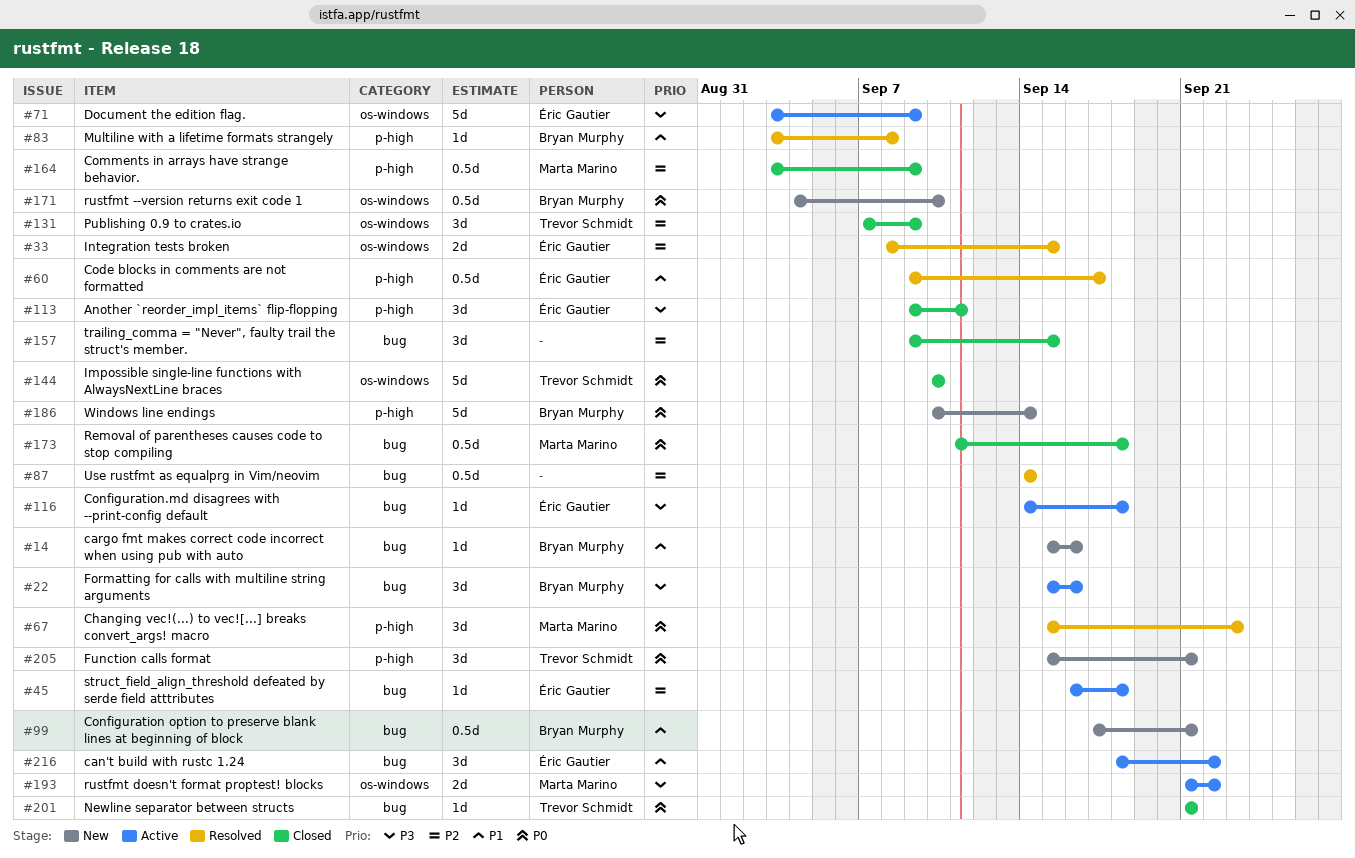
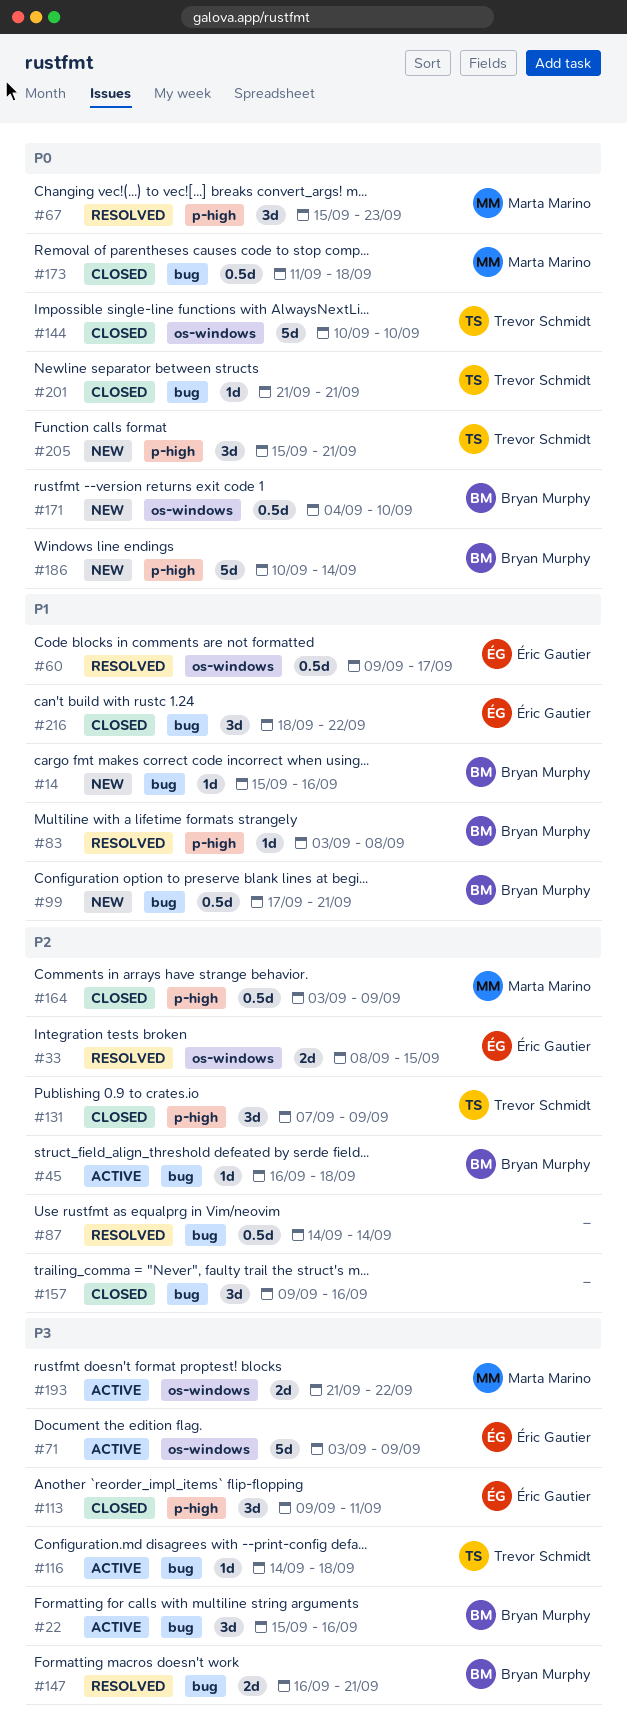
#45, owner: Éric Gautier -> Bryan Murphy
#60, label: p-high -> os-windows
#116, owner: Éric Gautier -> Trevor Schmidt
#131, label: os-windows -> p-high
#147: none -> present
#157, due: Sep 15 -> Sep 16
#216, status: Active -> Closed

